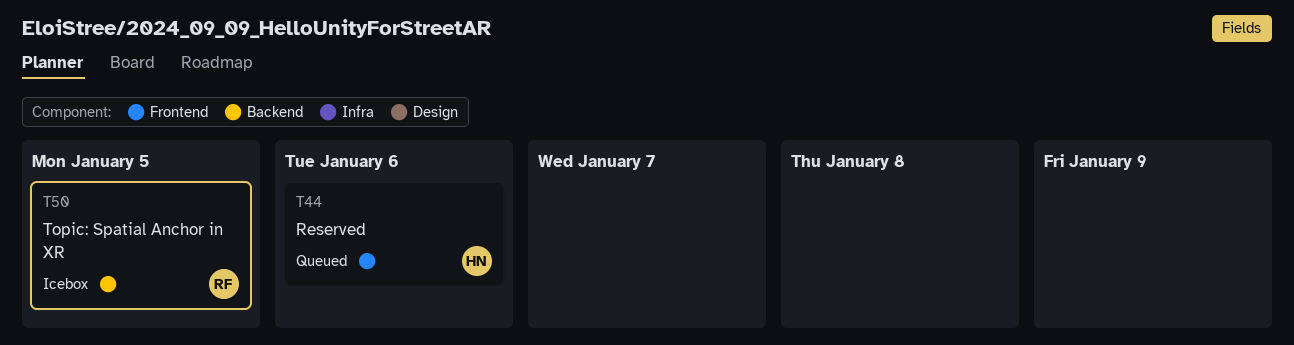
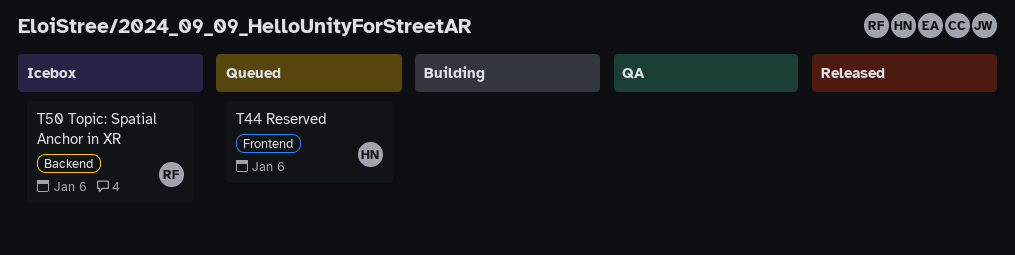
T50, due: Jan 5 -> Jan 6

